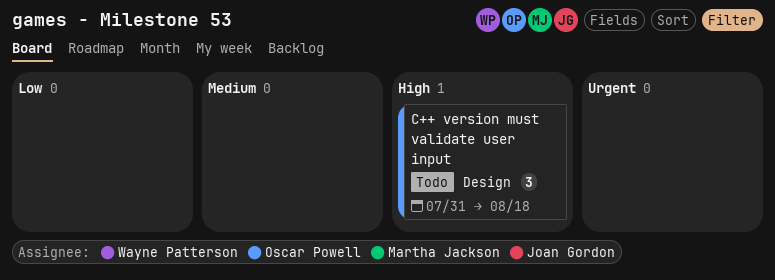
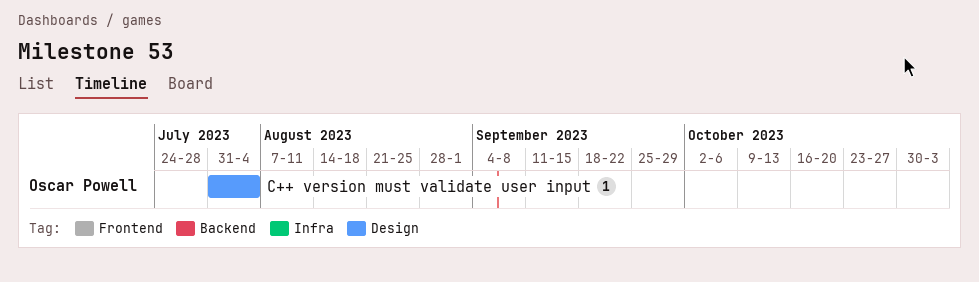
C++ version must validate user input, estimate: 3 -> 1
C++ version must validate user input, due: Aug 18 -> Aug 4

